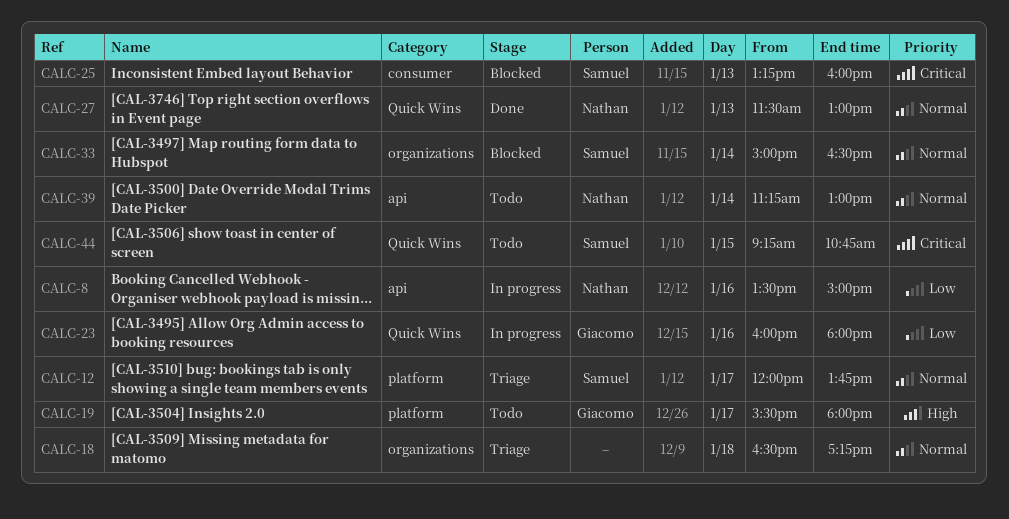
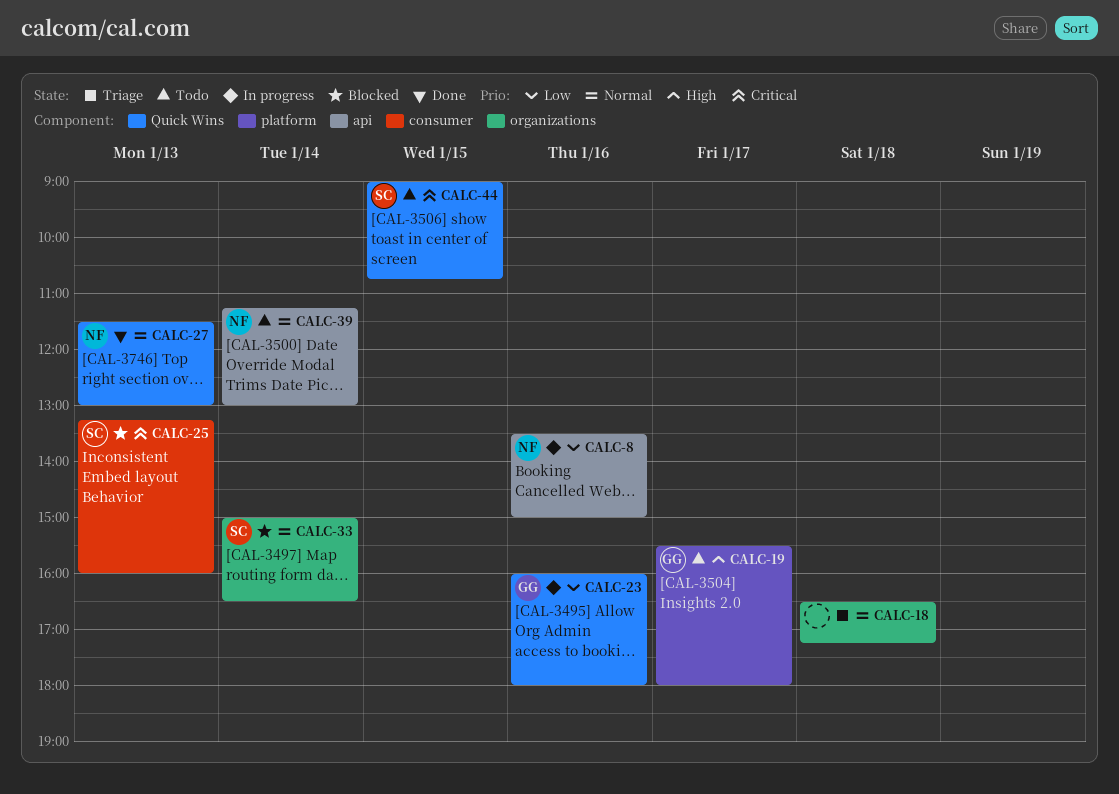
CALC-12: present -> none
CALC-44, begins: 09:15 -> 09:00

